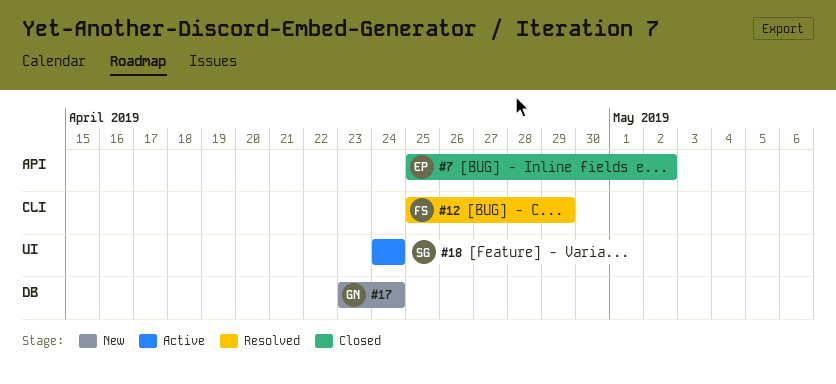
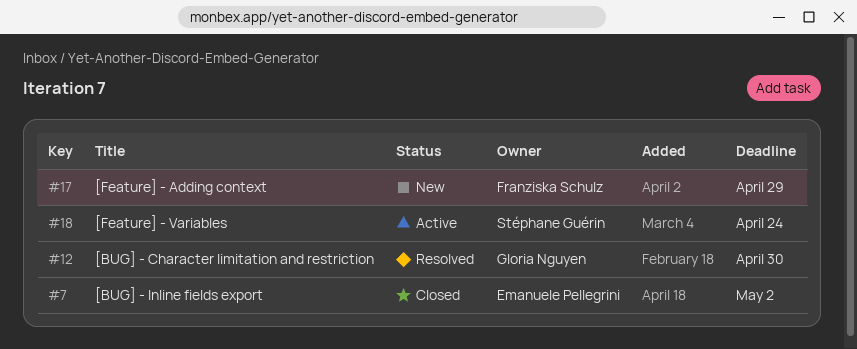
#12, owner: Franziska Schulz -> Gloria Nguyen
#12, due: Apr 29 -> Apr 30
#17, owner: Gloria Nguyen -> Franziska Schulz
#17, due: Apr 24 -> Apr 29

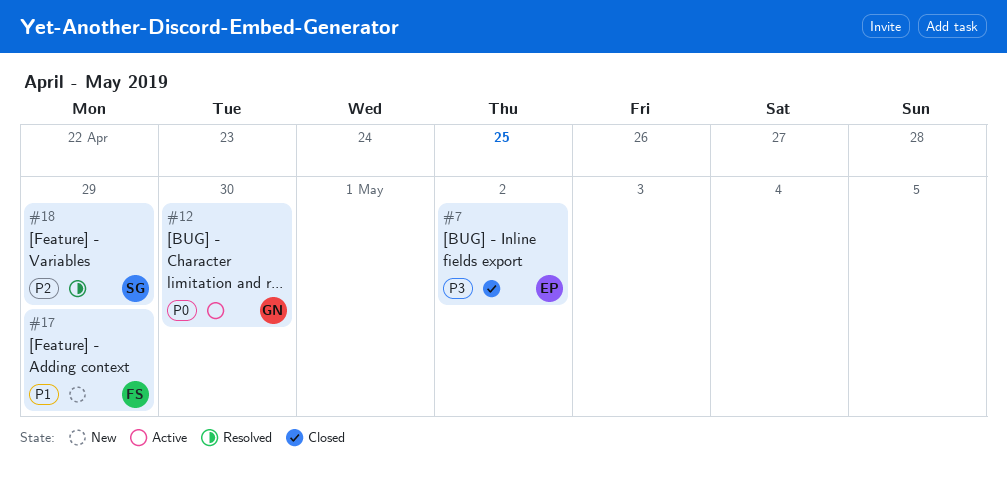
#12, status: Resolved -> Active
#18, status: Active -> Resolved
#18, due: Apr 24 -> Apr 29

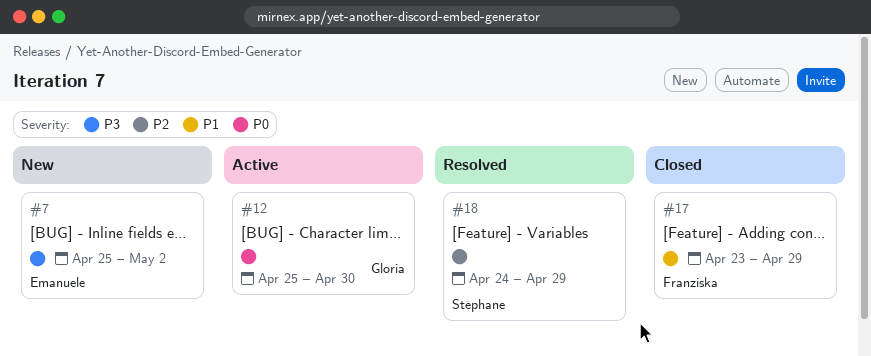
#7, status: Closed -> New
#17, status: New -> Closed

